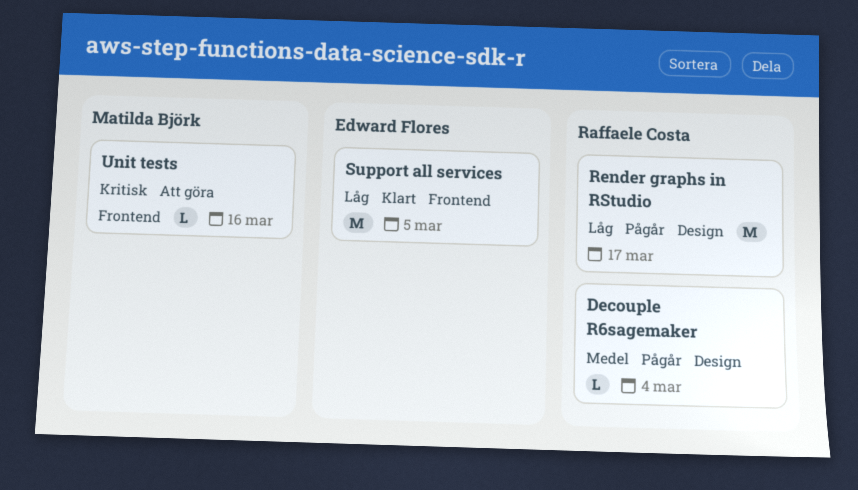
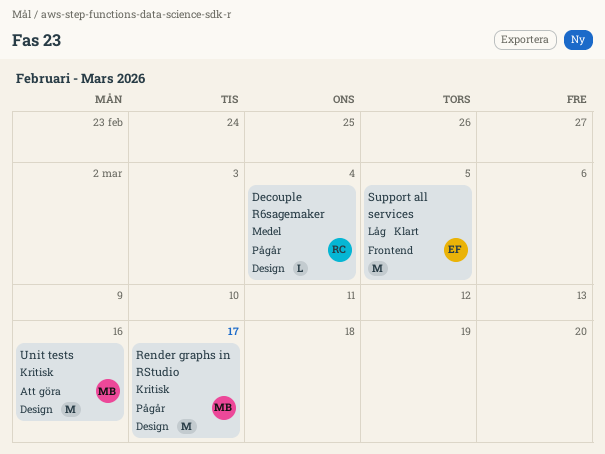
Render graphs in RStudio, owner: Raffaele Costa -> Matilda Björk
Render graphs in RStudio, priority: Låg -> Kritisk
Unit tests, label: Frontend -> Design
Unit tests, estimate: L -> M

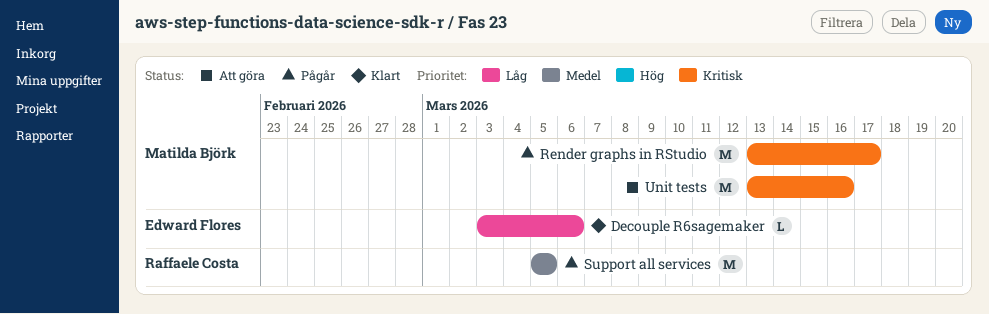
Decouple R6sagemaker, status: Pågår -> Klart
Decouple R6sagemaker, owner: Raffaele Costa -> Edward Flores
Decouple R6sagemaker, priority: Medel -> Låg
Decouple R6sagemaker, due: Mar 4 -> Mar 6
Support all services, status: Klart -> Pågår
Support all services, owner: Edward Flores -> Raffaele Costa
Support all services, priority: Låg -> Medel

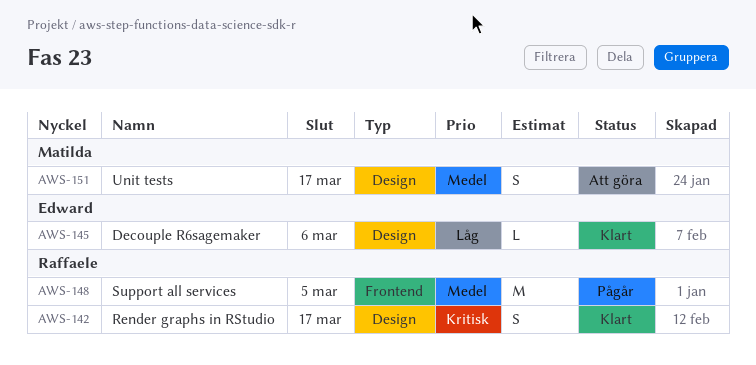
Render graphs in RStudio, status: Pågår -> Klart
Render graphs in RStudio, owner: Matilda Björk -> Raffaele Costa
Render graphs in RStudio, estimate: M -> S
Unit tests, priority: Kritisk -> Medel
Unit tests, estimate: M -> S
Unit tests, due: Mar 16 -> Mar 17

